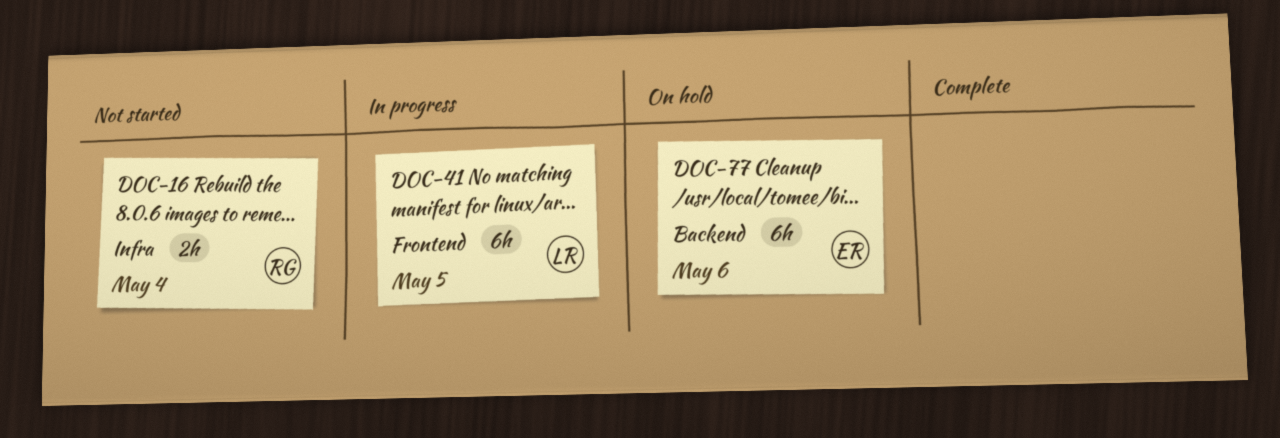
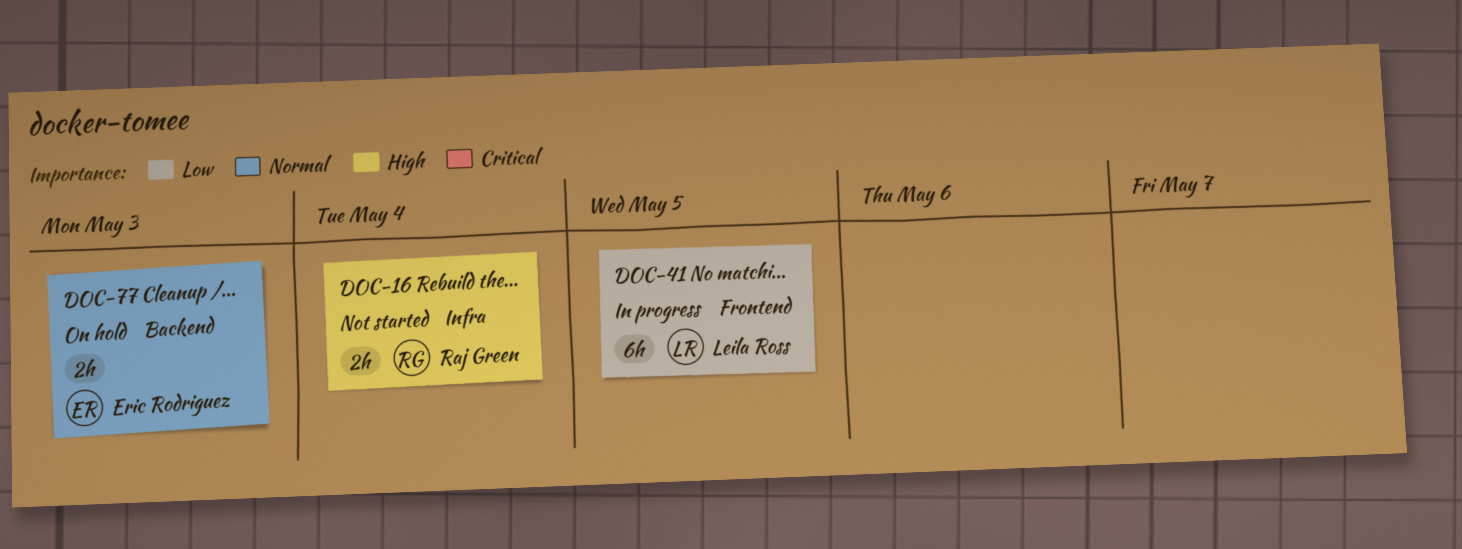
DOC-77, estimate: 6h -> 2h
DOC-77, due: May 6 -> May 3

